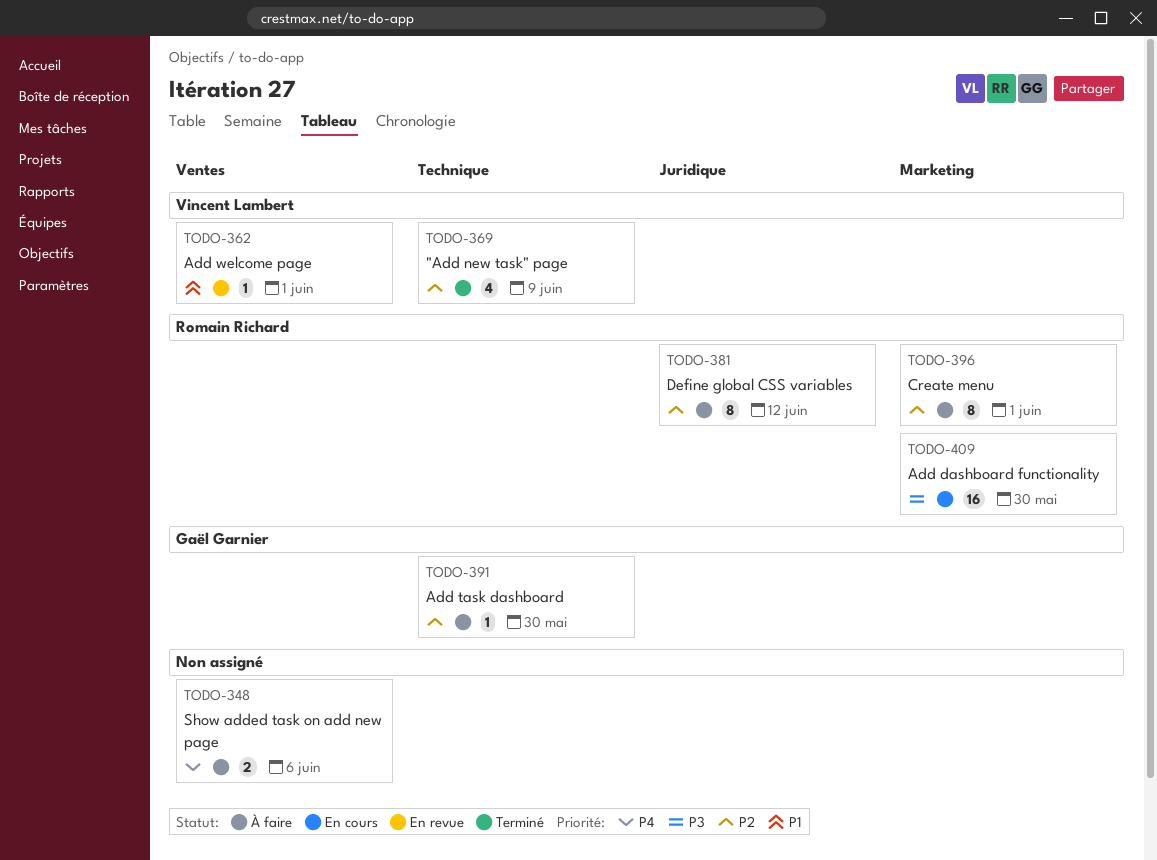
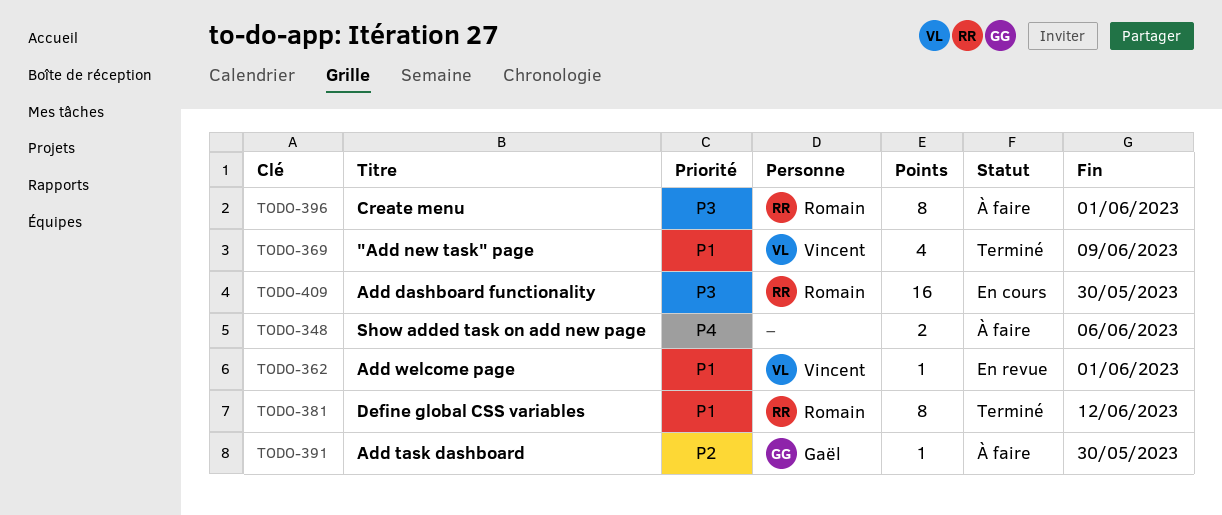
TODO-369, priority: P2 -> P1
TODO-381, status: À faire -> Terminé
TODO-381, priority: P2 -> P1
TODO-396, priority: P2 -> P3

